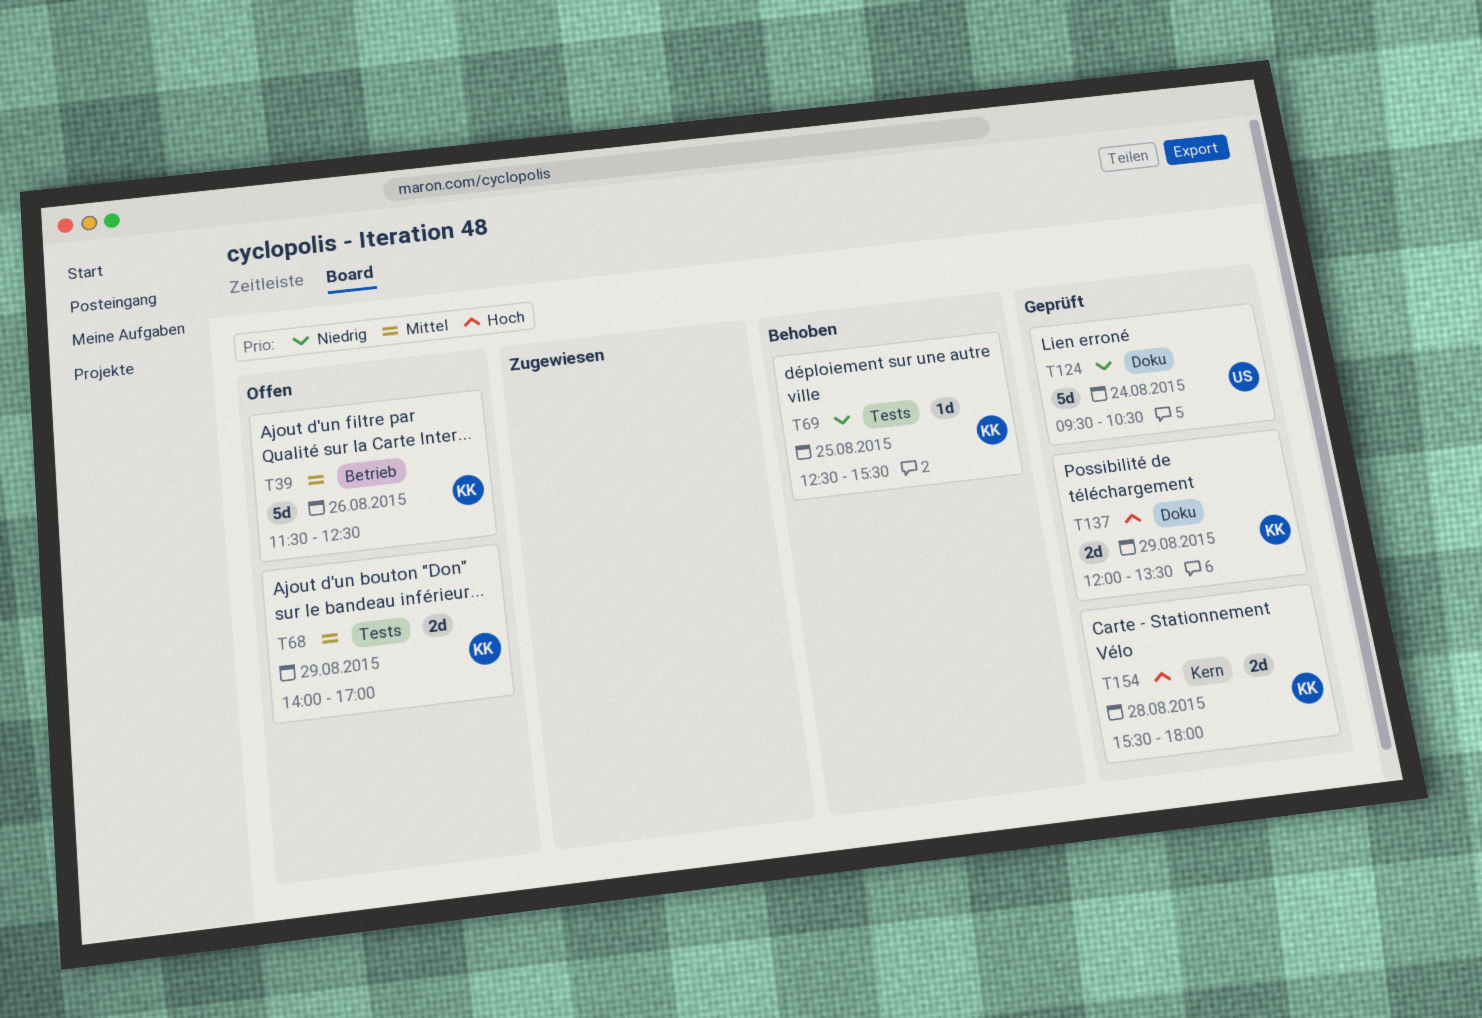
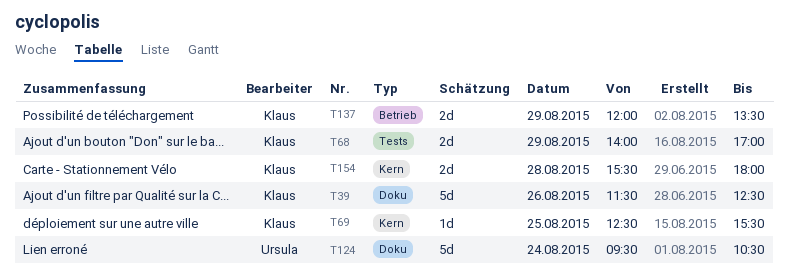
T39, label: Betrieb -> Doku
T69, label: Tests -> Kern
T137, label: Doku -> Betrieb

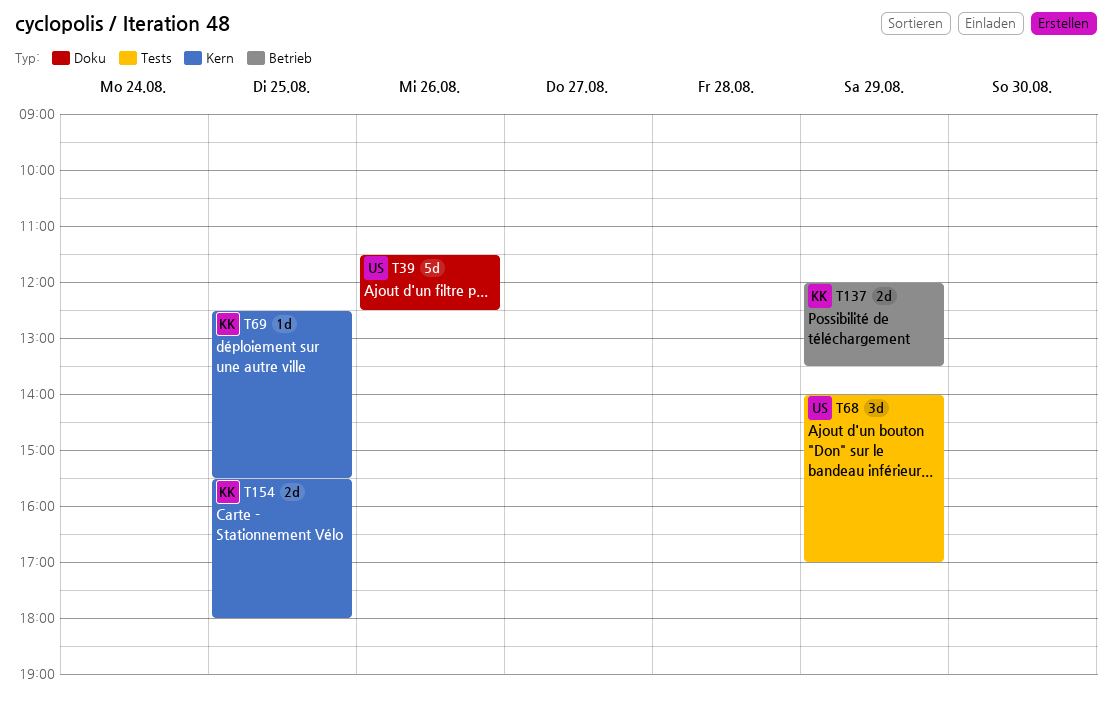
T39, owner: Klaus -> Ursula
T68, owner: Klaus -> Ursula
T68, estimate: 2d -> 3d
T124: present -> none
T154, day: Aug 28 -> Aug 25

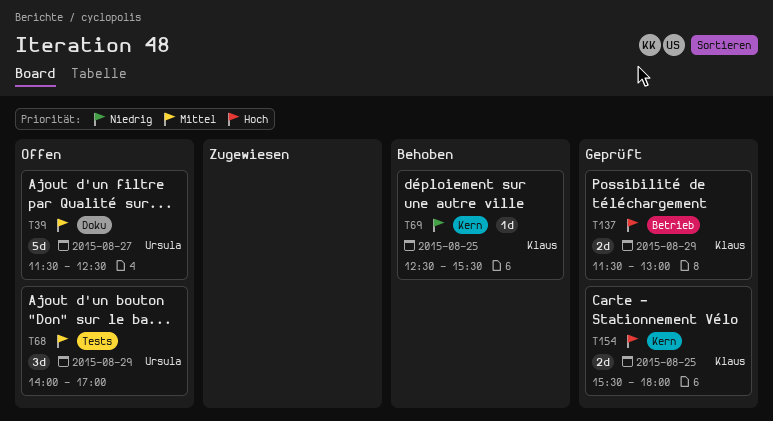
T39, day: Aug 26 -> Aug 27
T137, begins: 12:00 -> 11:30
T137, ends: 13:30 -> 13:00

